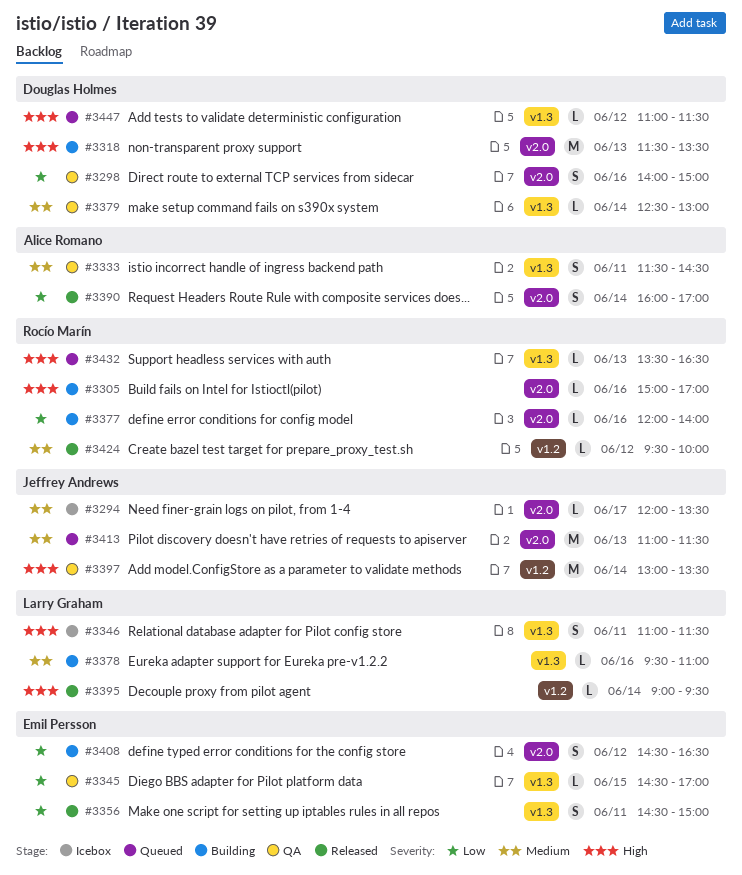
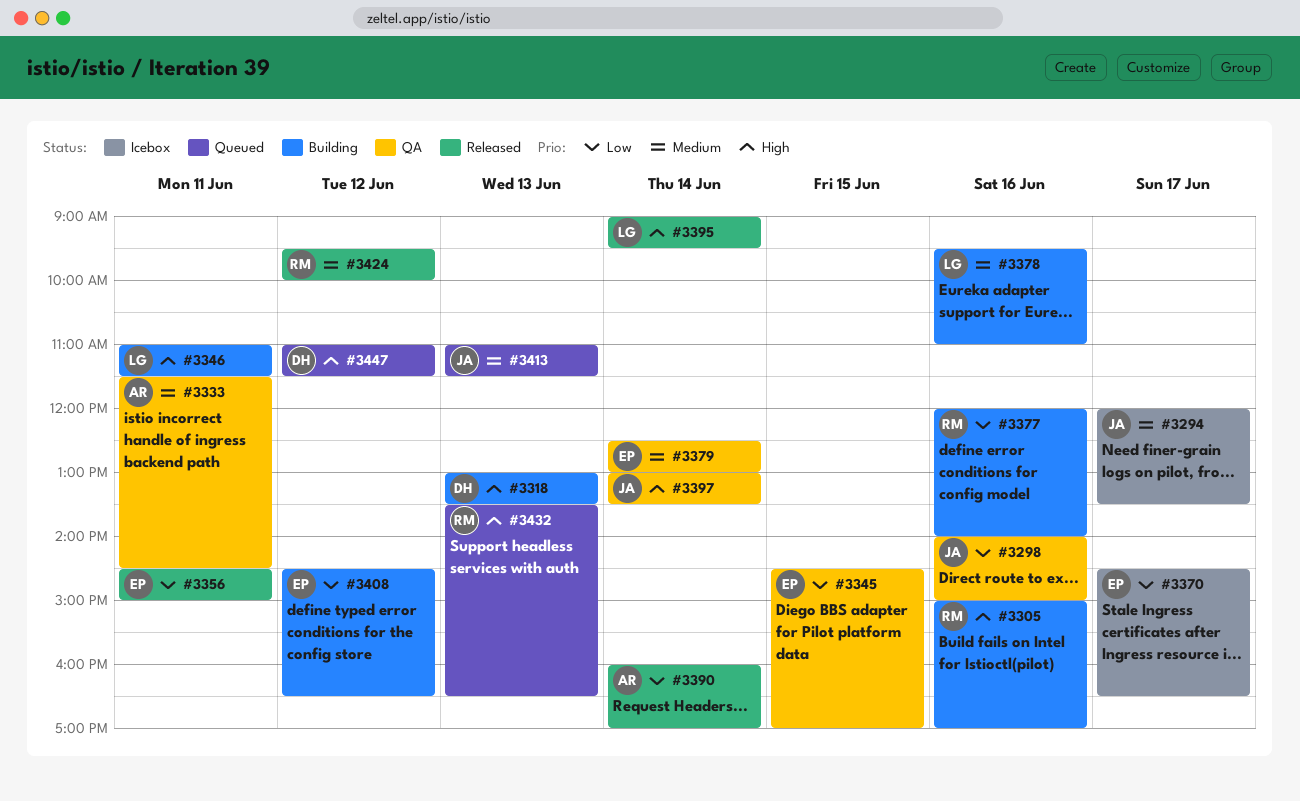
#3298, owner: Douglas Holmes -> Jeffrey Andrews
#3318, begins: 11:30 -> 13:00
#3346, status: Icebox -> Building
#3370: none -> present
#3379, owner: Douglas Holmes -> Emil Persson

